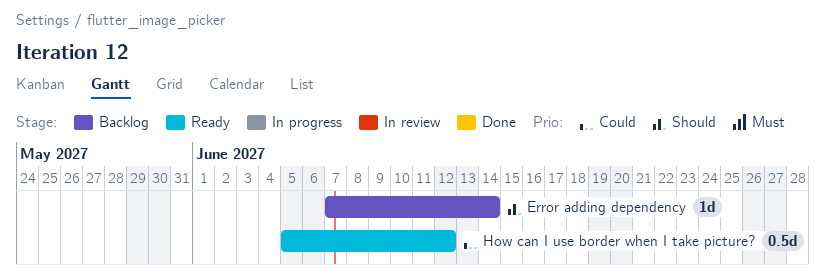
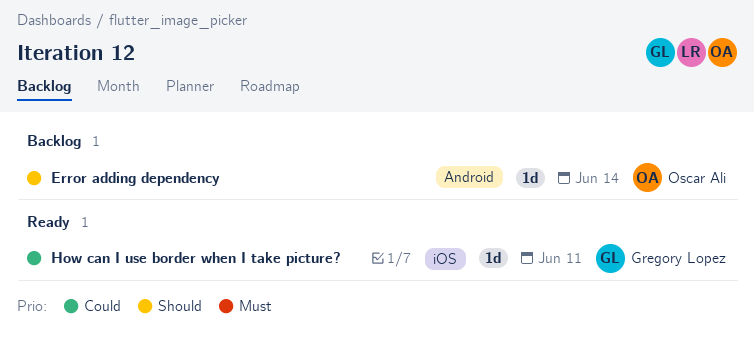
How can I use border when I take picture?, estimate: 0.5d -> 1d
How can I use border when I take picture?, due: Jun 12 -> Jun 11

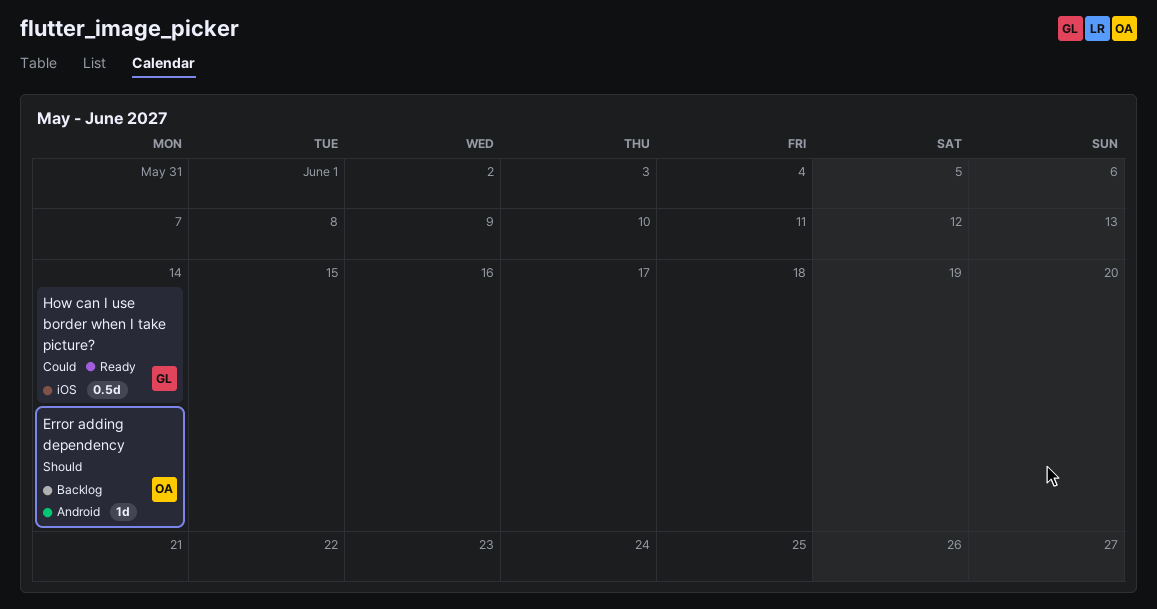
How can I use border when I take picture?, estimate: 1d -> 0.5d
How can I use border when I take picture?, due: Jun 11 -> Jun 14

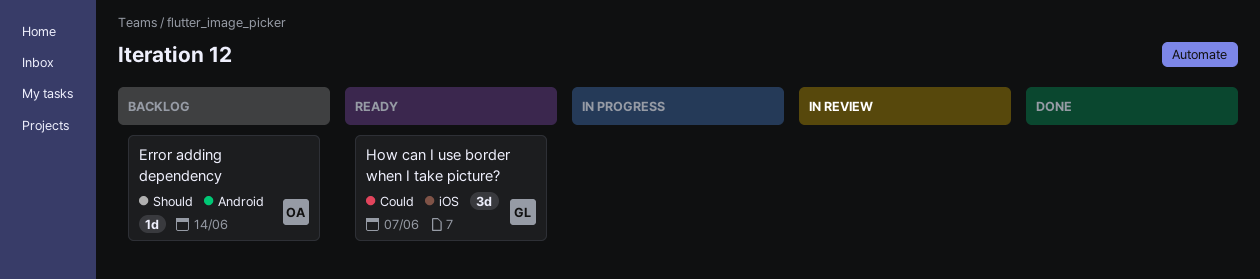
How can I use border when I take picture?, estimate: 0.5d -> 3d
How can I use border when I take picture?, due: Jun 14 -> Jun 7

